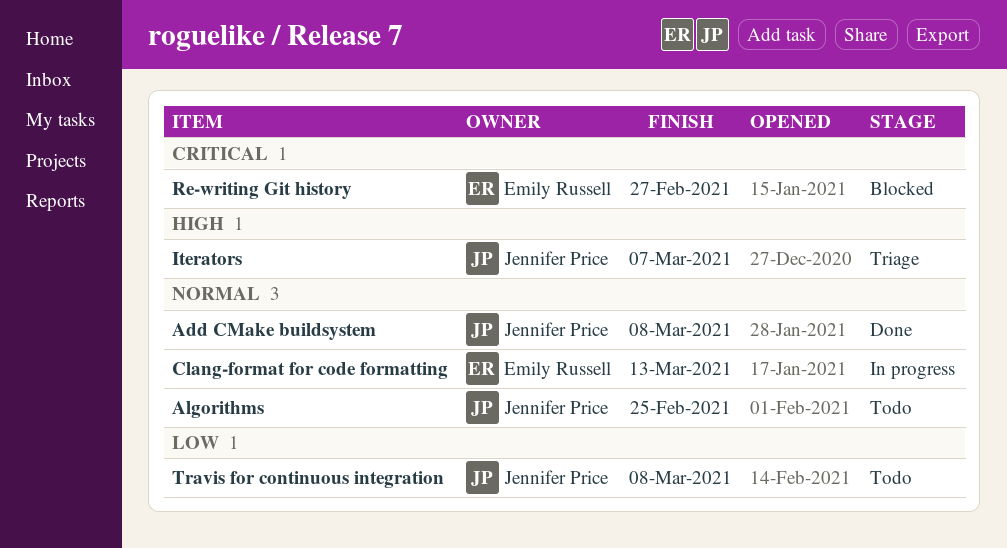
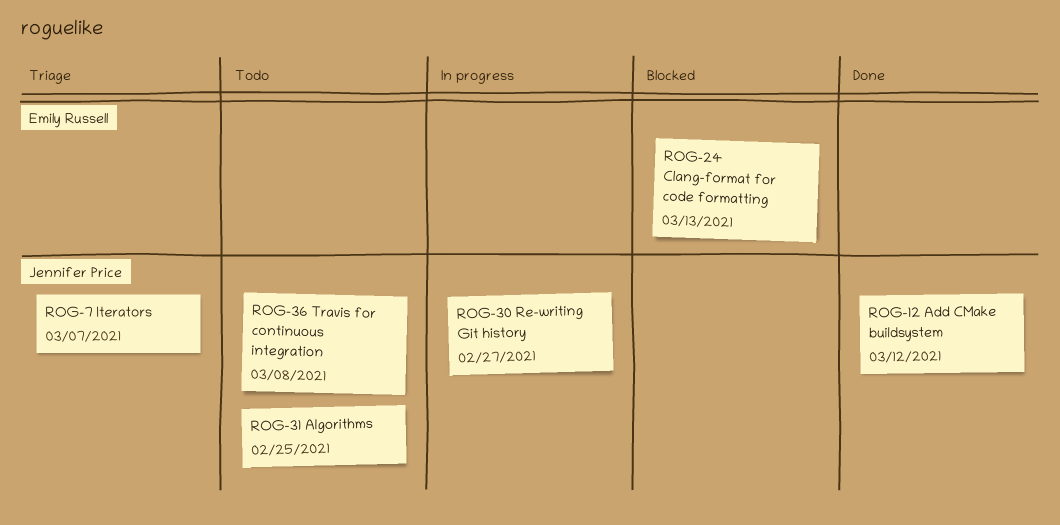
Add CMake buildsystem, due: Mar 8 -> Mar 12
Clang-format for code formatting, status: In progress -> Blocked
Re-writing Git history, status: Blocked -> In progress
Re-writing Git history, owner: Emily Russell -> Jennifer Price

